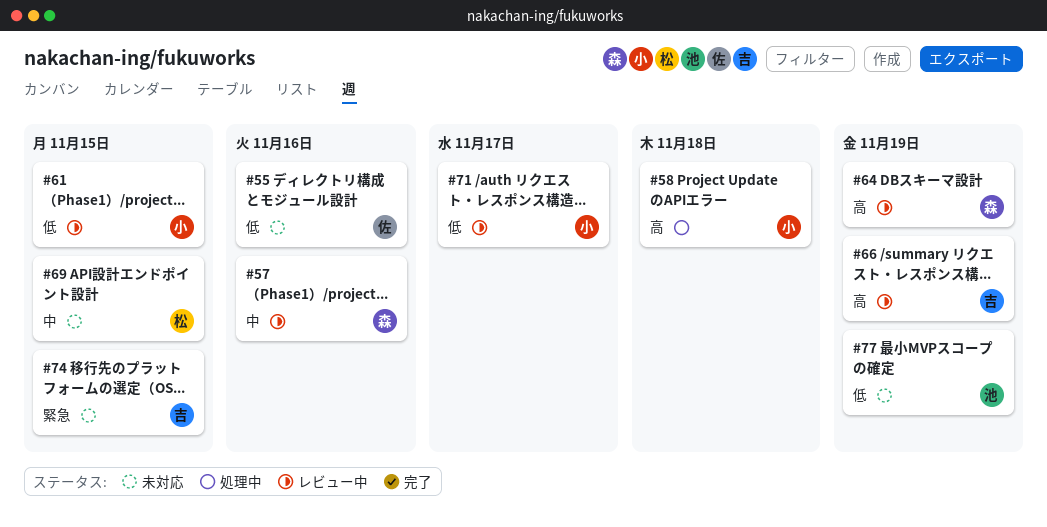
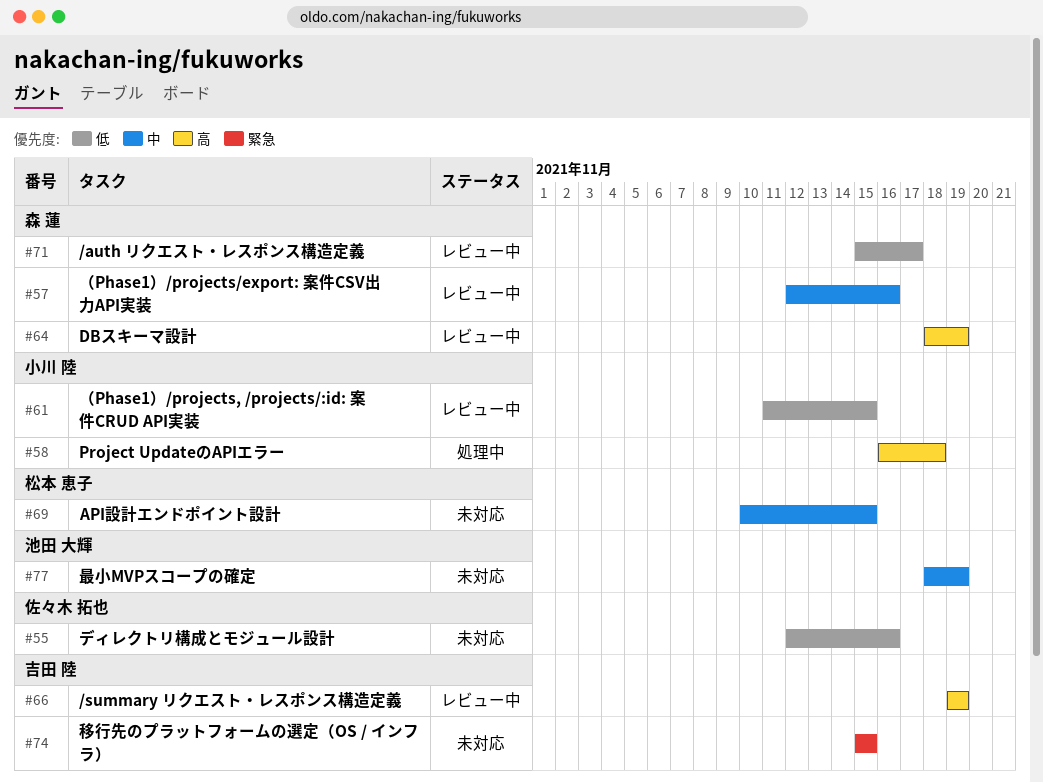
#71, owner: 小川 陸 -> 森 蓮
#77, priority: 低 -> 中

